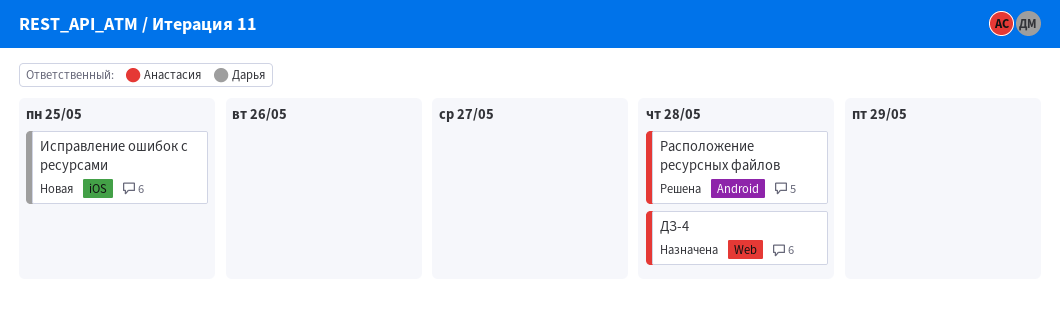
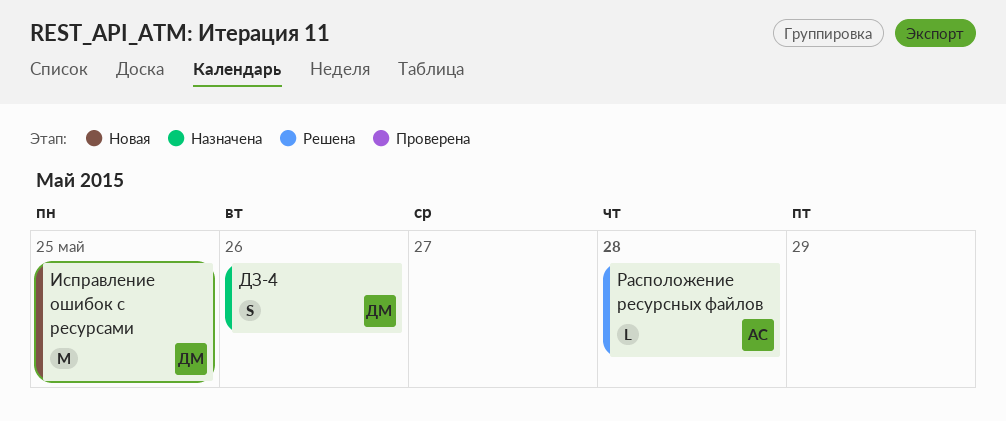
ДЗ-4, owner: Анастасия -> Дарья
ДЗ-4, due: May 28 -> May 26

